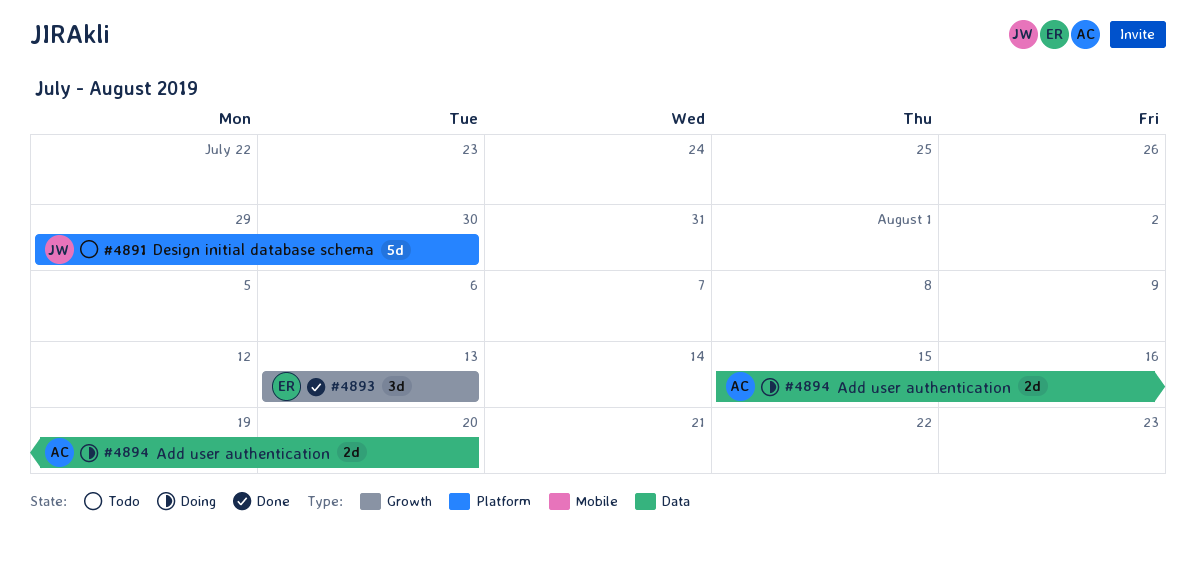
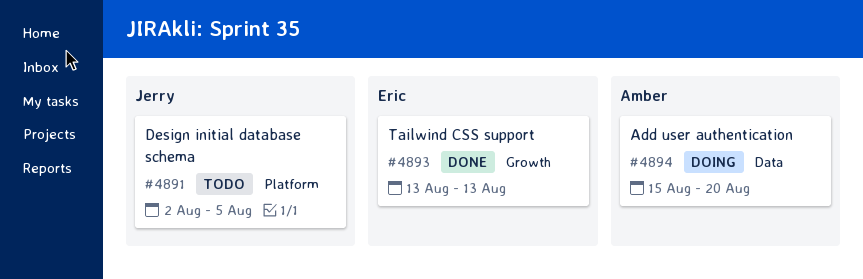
#4891, start: Jul 29 -> Aug 2
#4891, due: Jul 30 -> Aug 5

